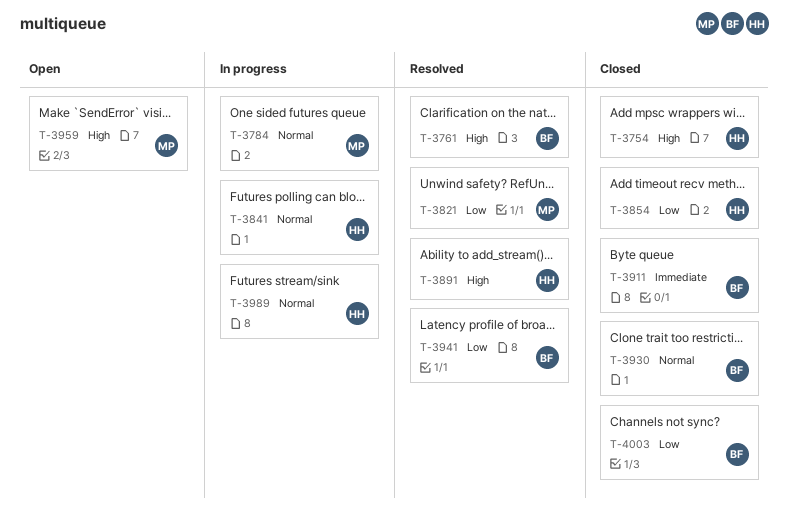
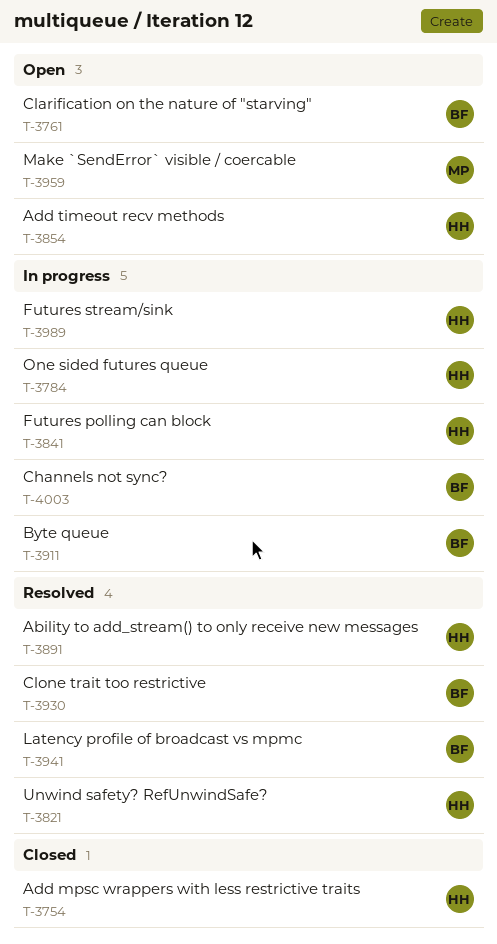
T-3761, status: Resolved -> Open
T-3784, owner: MP -> HH
T-3821, owner: MP -> HH
T-3854, status: Closed -> Open
T-3911, status: Closed -> In progress
T-3930, status: Closed -> Resolved
T-4003, status: Closed -> In progress

